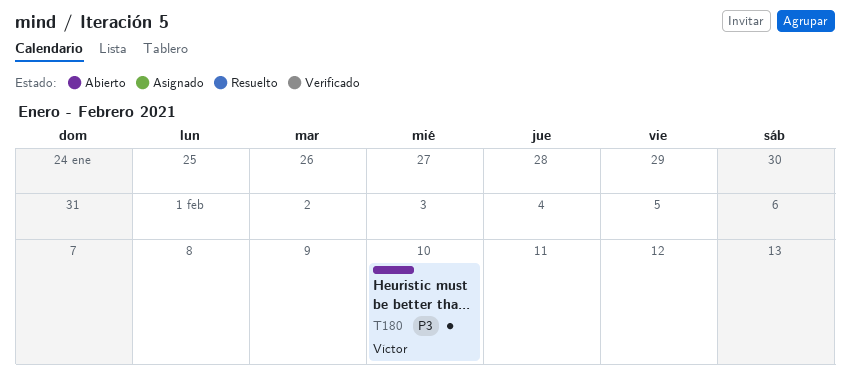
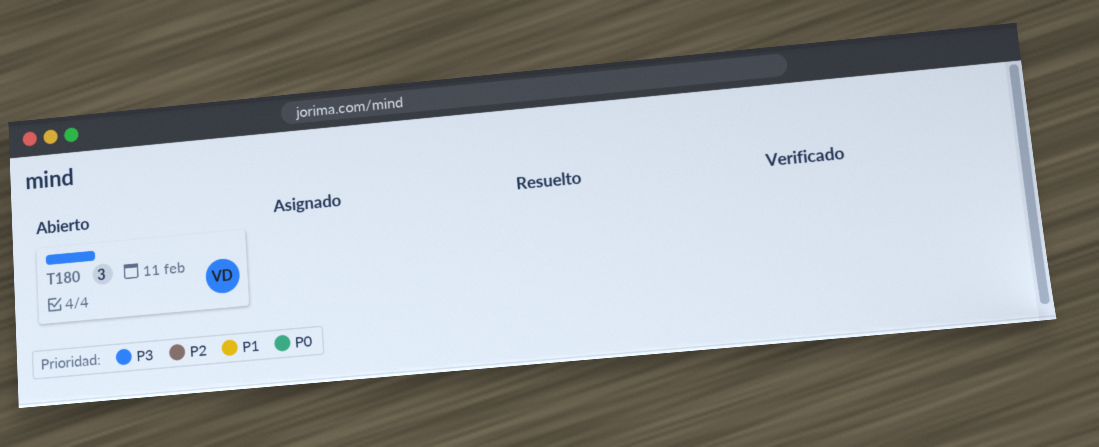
T180, estimate: 1 -> 3
T180, due: Feb 10 -> Feb 11

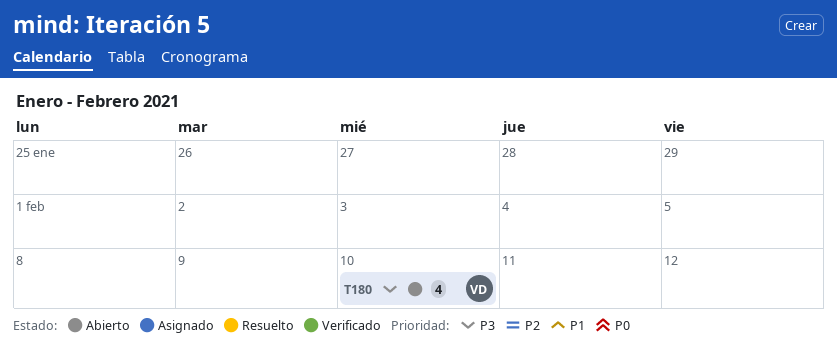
T180, estimate: 3 -> 4
T180, due: Feb 11 -> Feb 10

